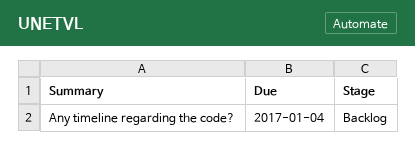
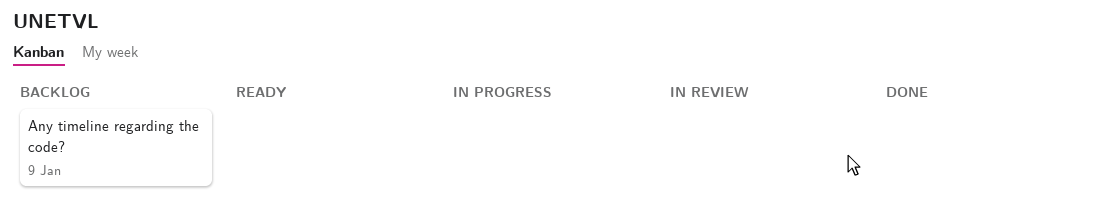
Any timeline regarding the code?, due: Jan 4 -> Jan 9

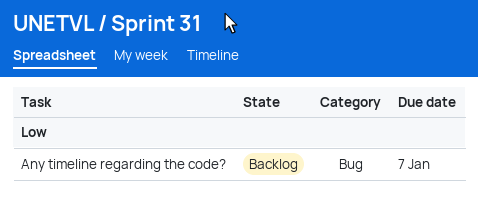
Any timeline regarding the code?, due: Jan 9 -> Jan 7

